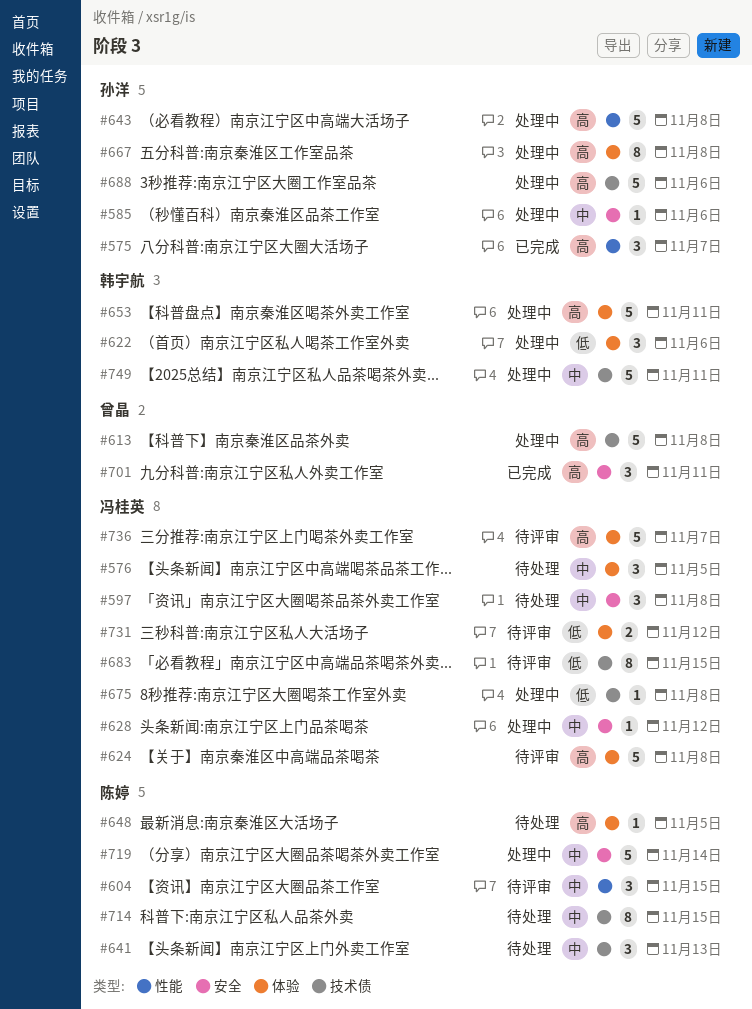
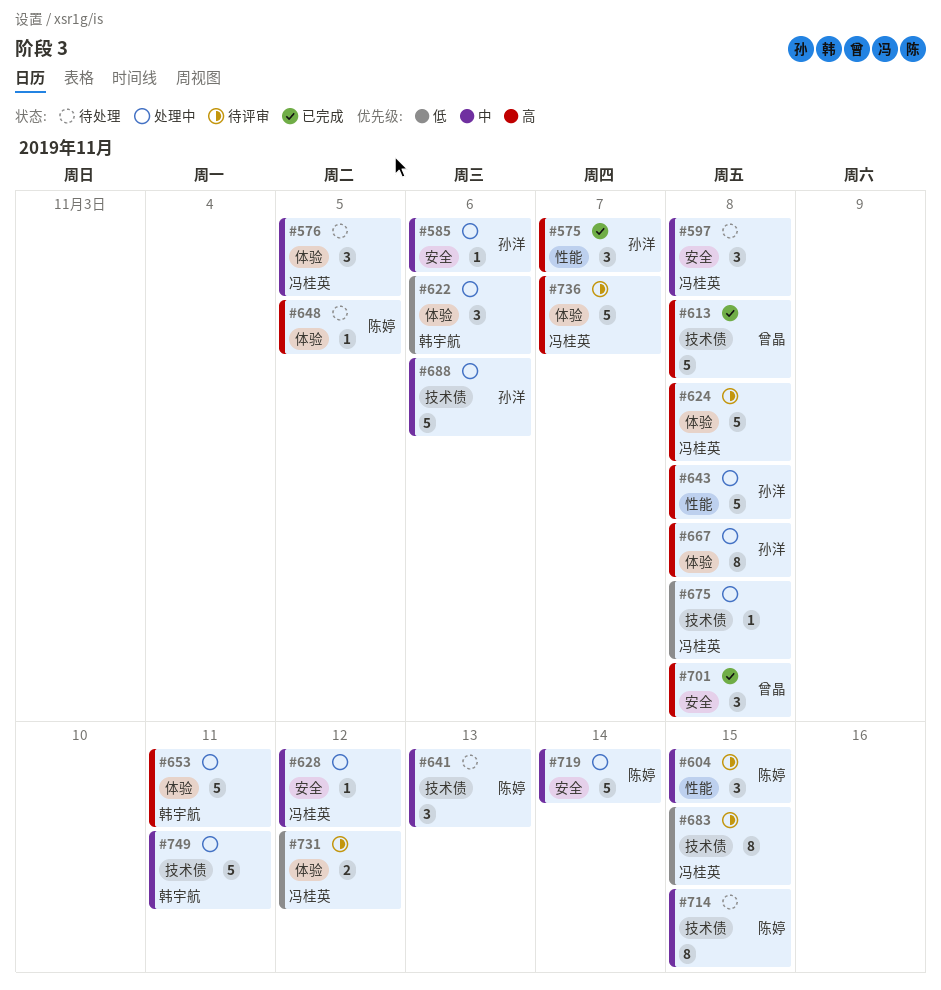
#613, status: 处理中 -> 已完成
#688, priority: 高 -> 中
#701, due: Nov 11 -> Nov 8

